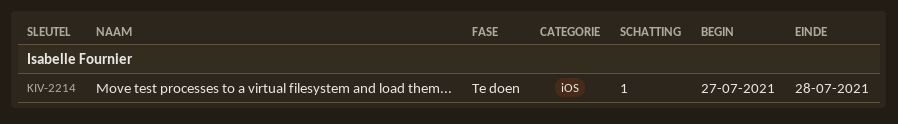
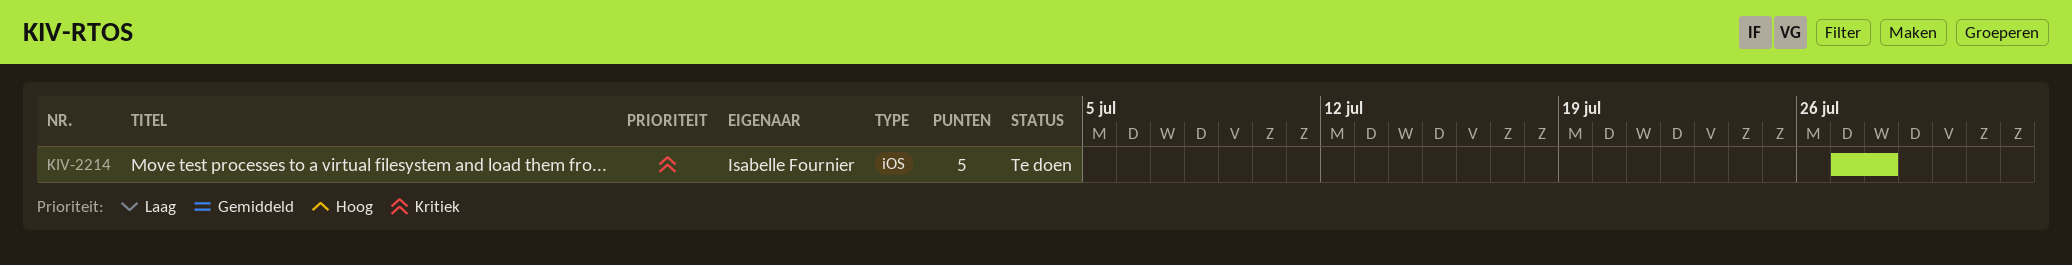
KIV-2214, estimate: 1 -> 5

